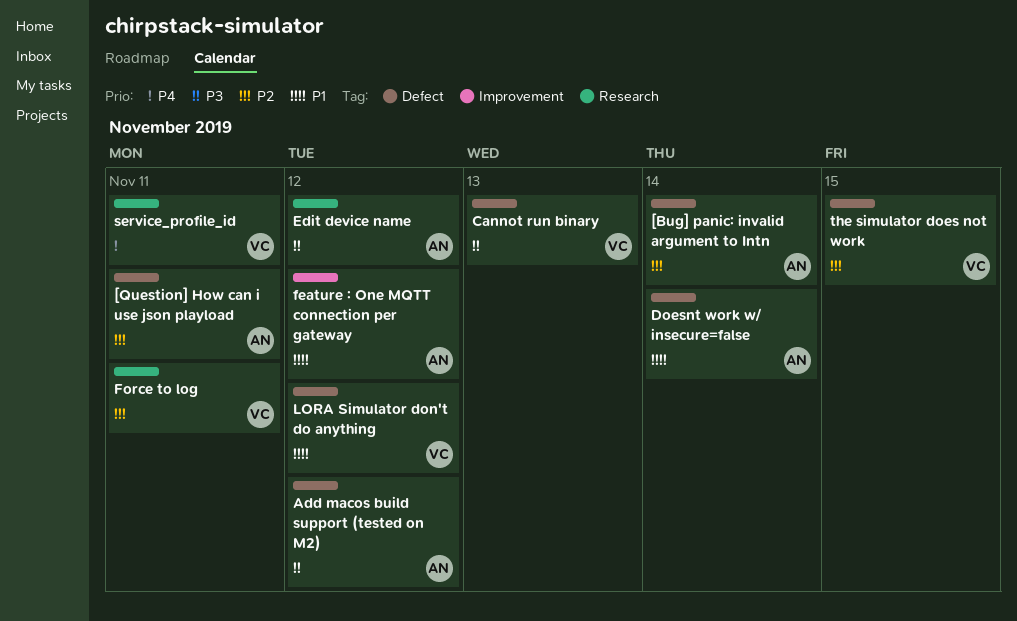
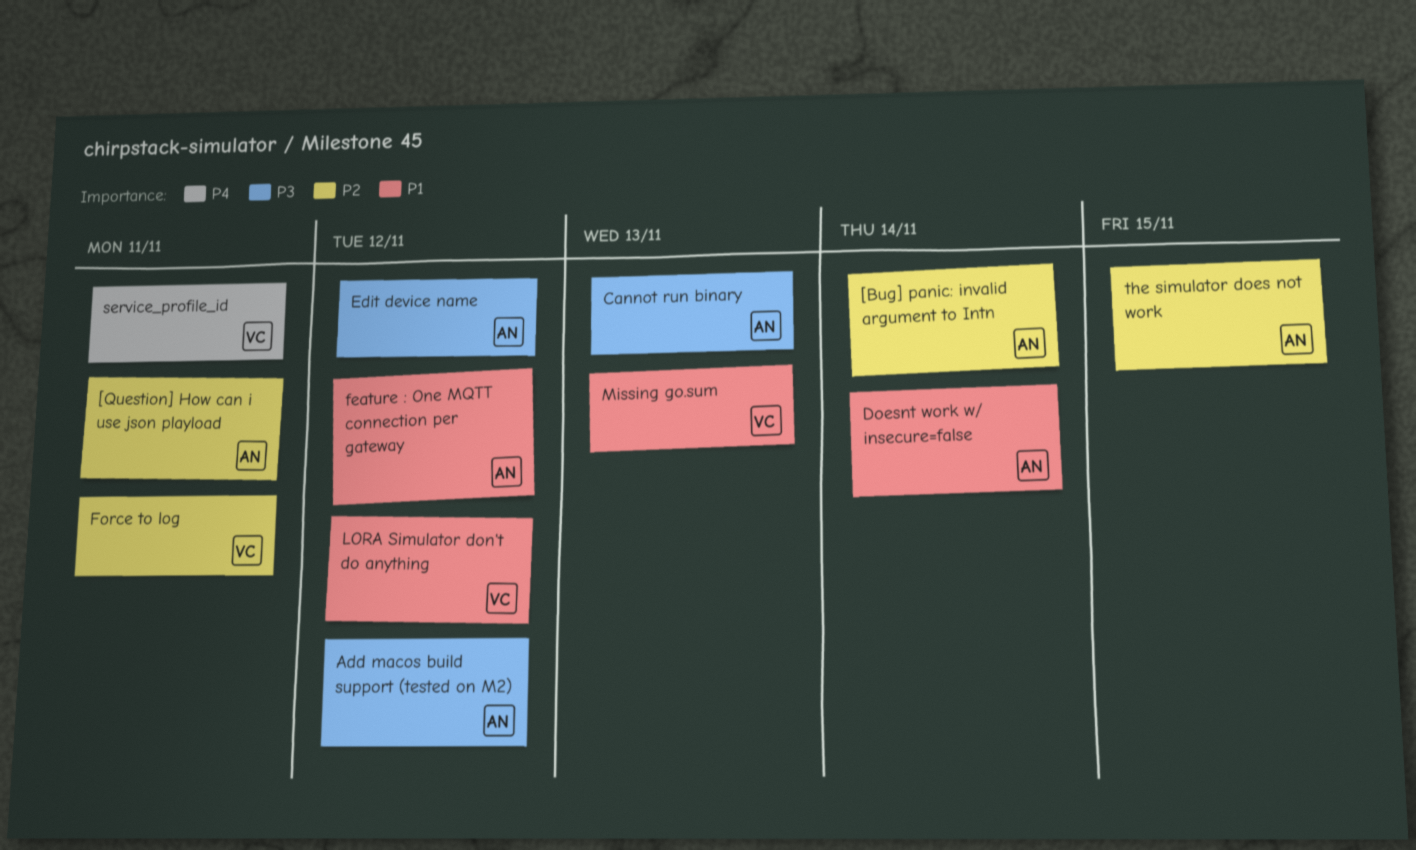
Cannot run binary, owner: VC -> AN
Missing go.sum: none -> present
the simulator does not work, owner: VC -> AN

